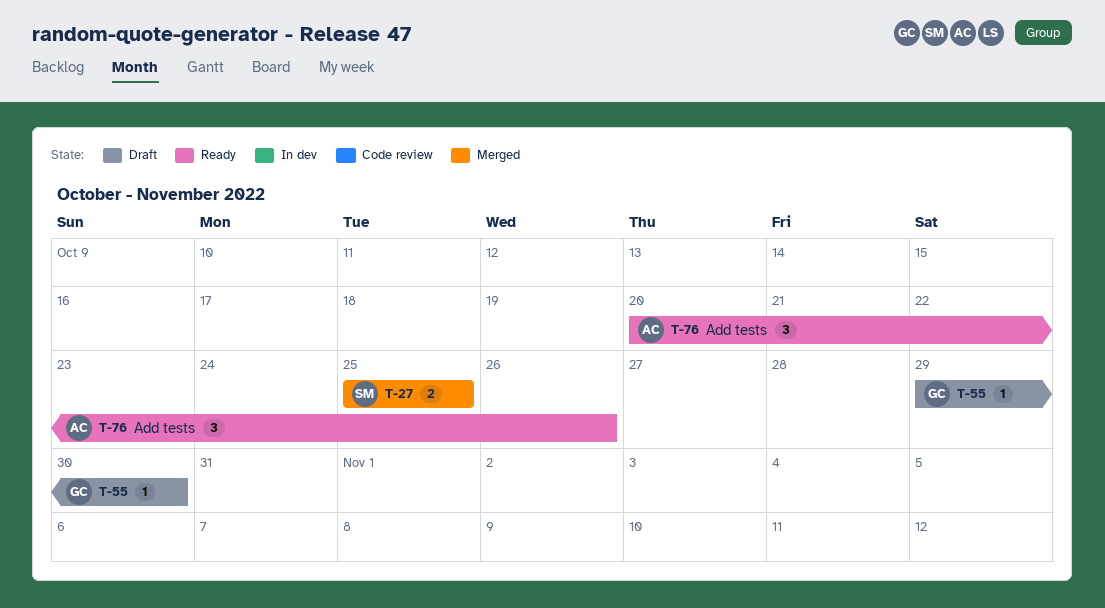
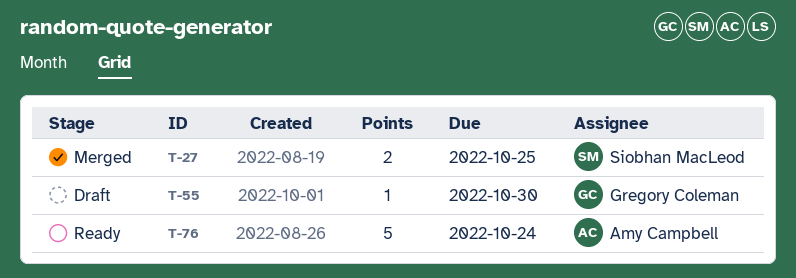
T-76, estimate: 3 -> 5
T-76, due: Oct 26 -> Oct 24

